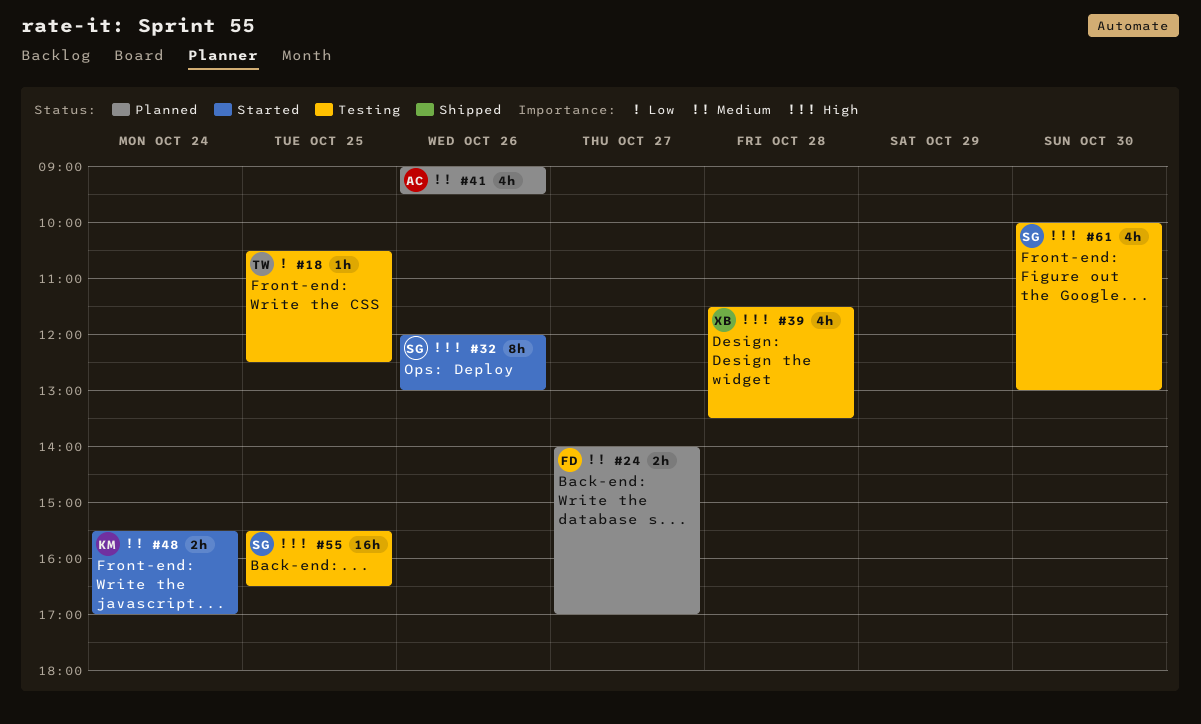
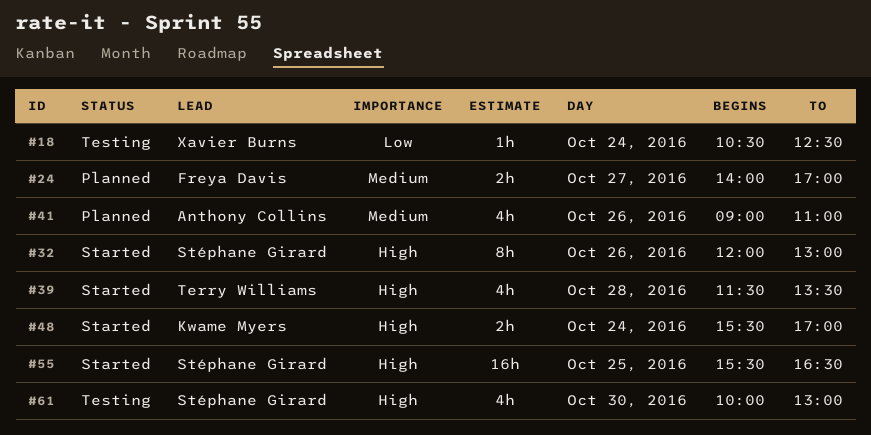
#18, owner: Terry Williams -> Xavier Burns
#18, day: Oct 25 -> Oct 24
#39, status: Testing -> Started
#39, owner: Xavier Burns -> Terry Williams
#41, ends: 09:30 -> 11:00
#48, priority: Medium -> High
#55, status: Testing -> Started

